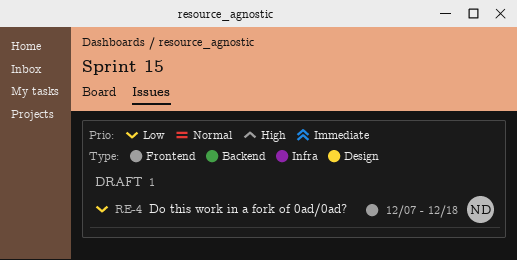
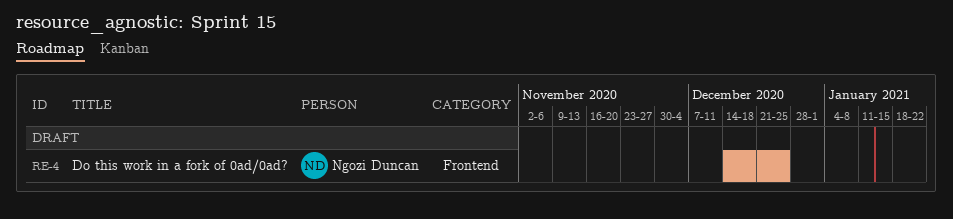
RE-4, start: Dec 7 -> Dec 14
RE-4, due: Dec 18 -> Dec 25

